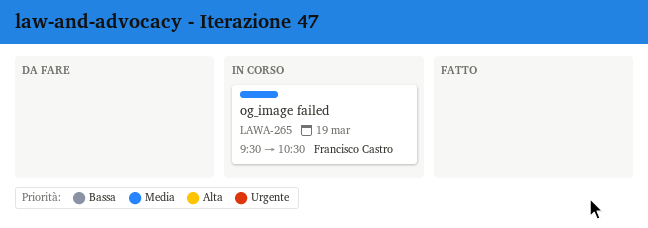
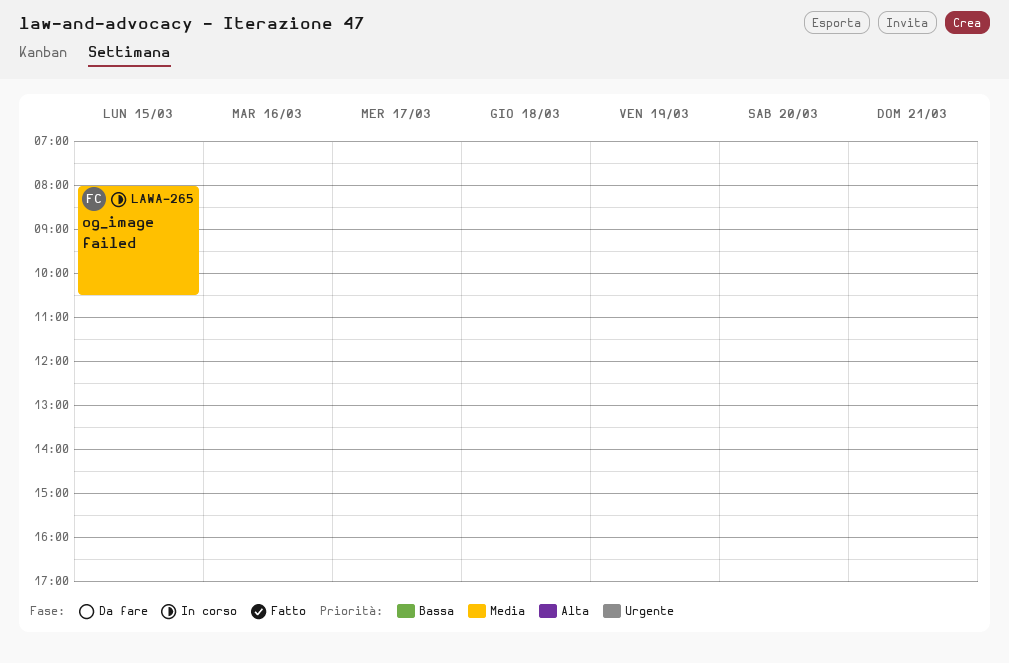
LAWA-265, day: Mar 19 -> Mar 15
LAWA-265, begins: 09:30 -> 08:00

